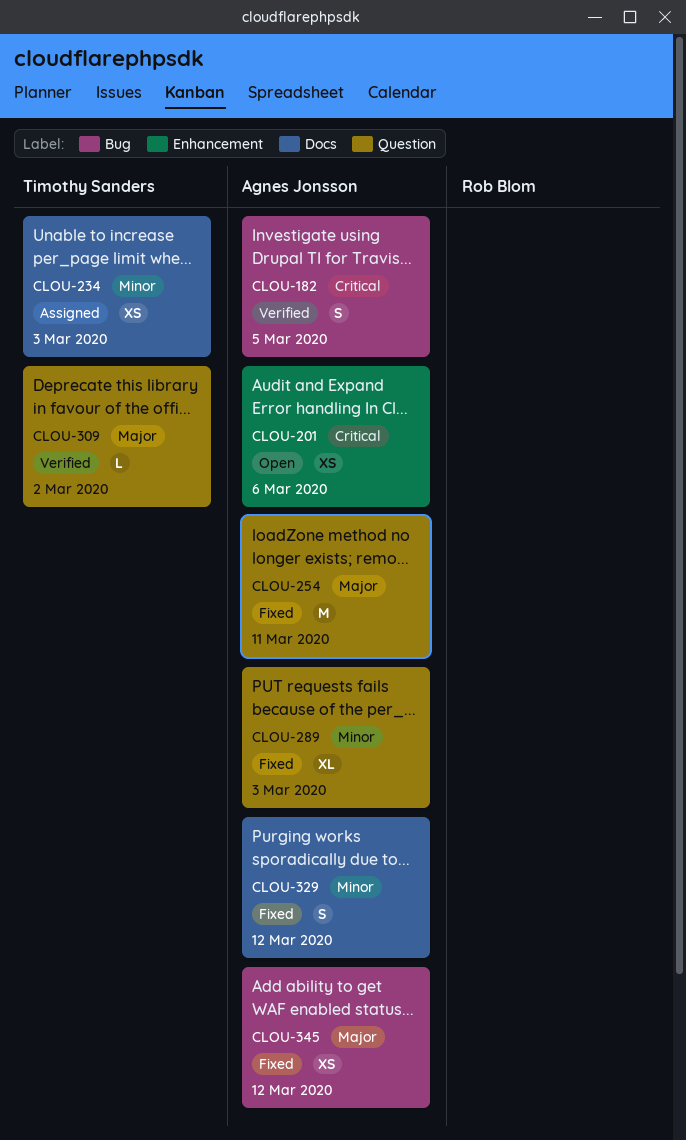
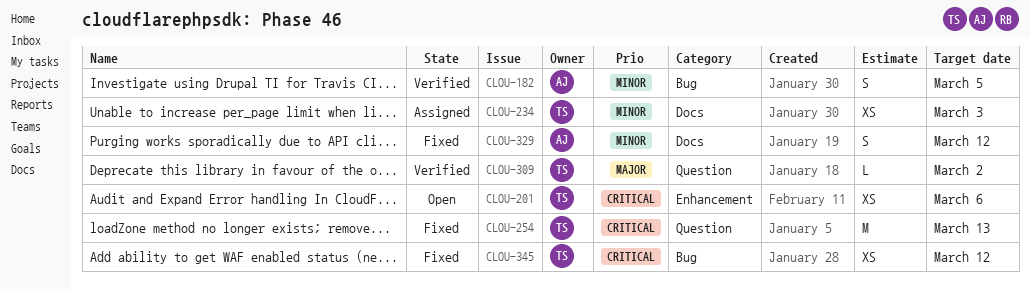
CLOU-182, priority: Critical -> Minor
CLOU-201, owner: Agnes Jonsson -> Timothy Sanders
CLOU-254, owner: Agnes Jonsson -> Timothy Sanders
CLOU-254, priority: Major -> Critical
CLOU-254, due: Mar 11 -> Mar 13
CLOU-289: present -> none
CLOU-345, owner: Agnes Jonsson -> Timothy Sanders
CLOU-345, priority: Major -> Critical

